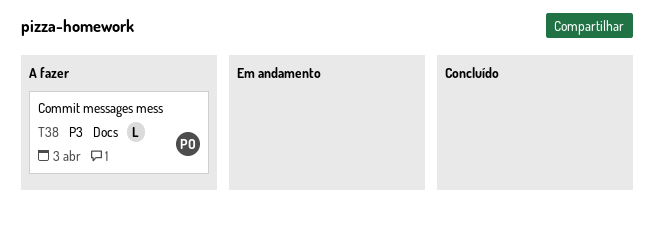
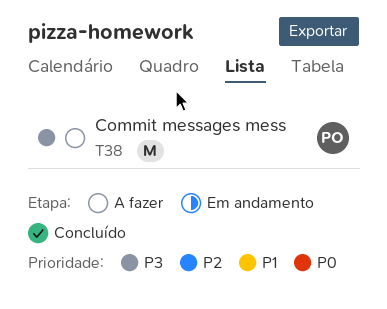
T38, estimate: L -> M

